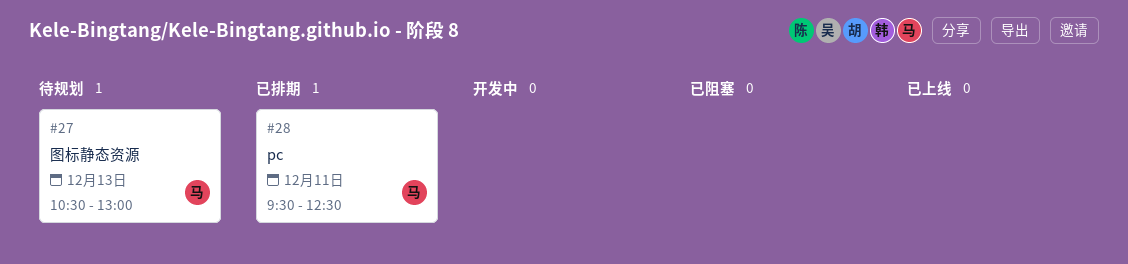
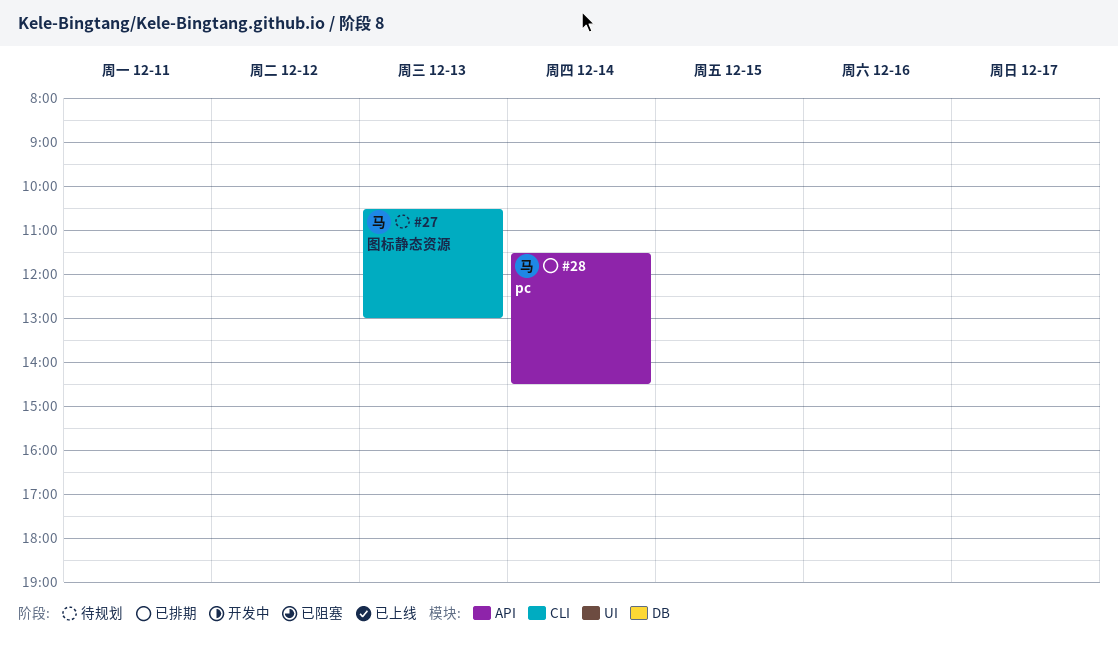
#28, day: Dec 11 -> Dec 14
#28, begins: 09:30 -> 11:30
#28, ends: 12:30 -> 14:30

